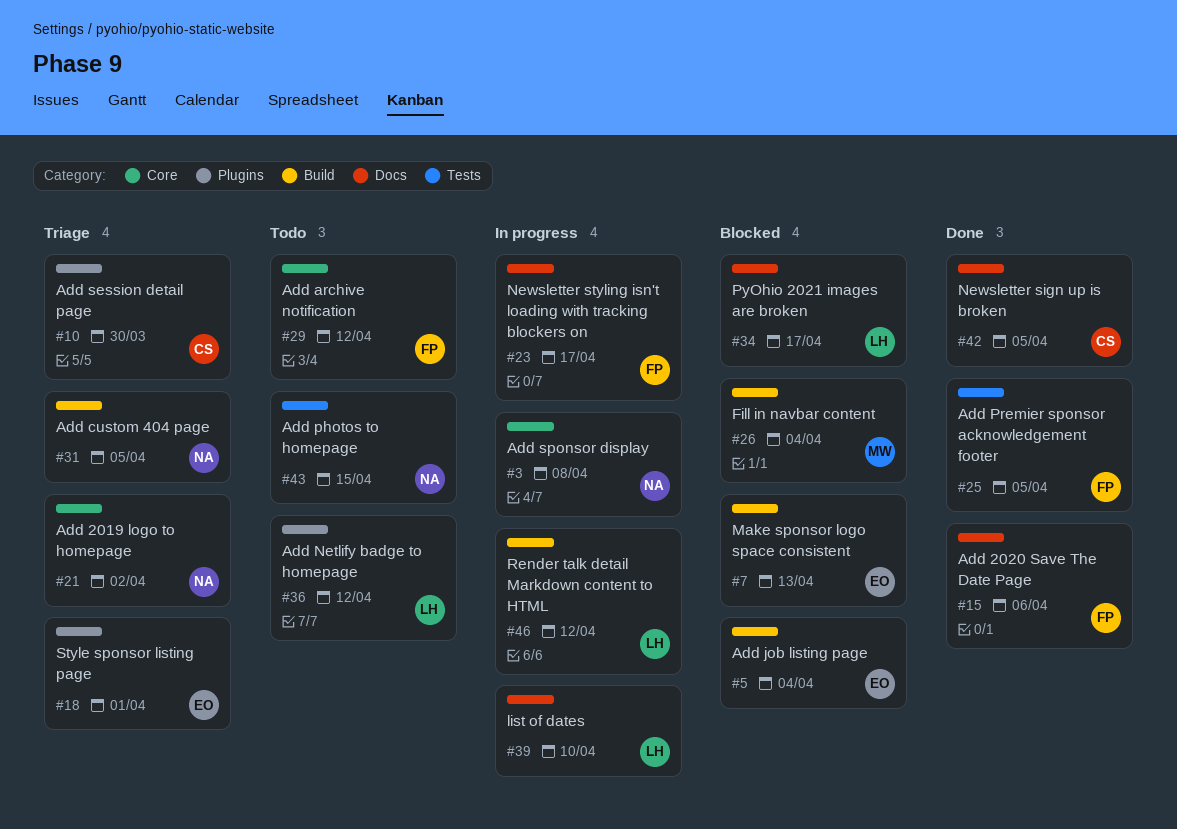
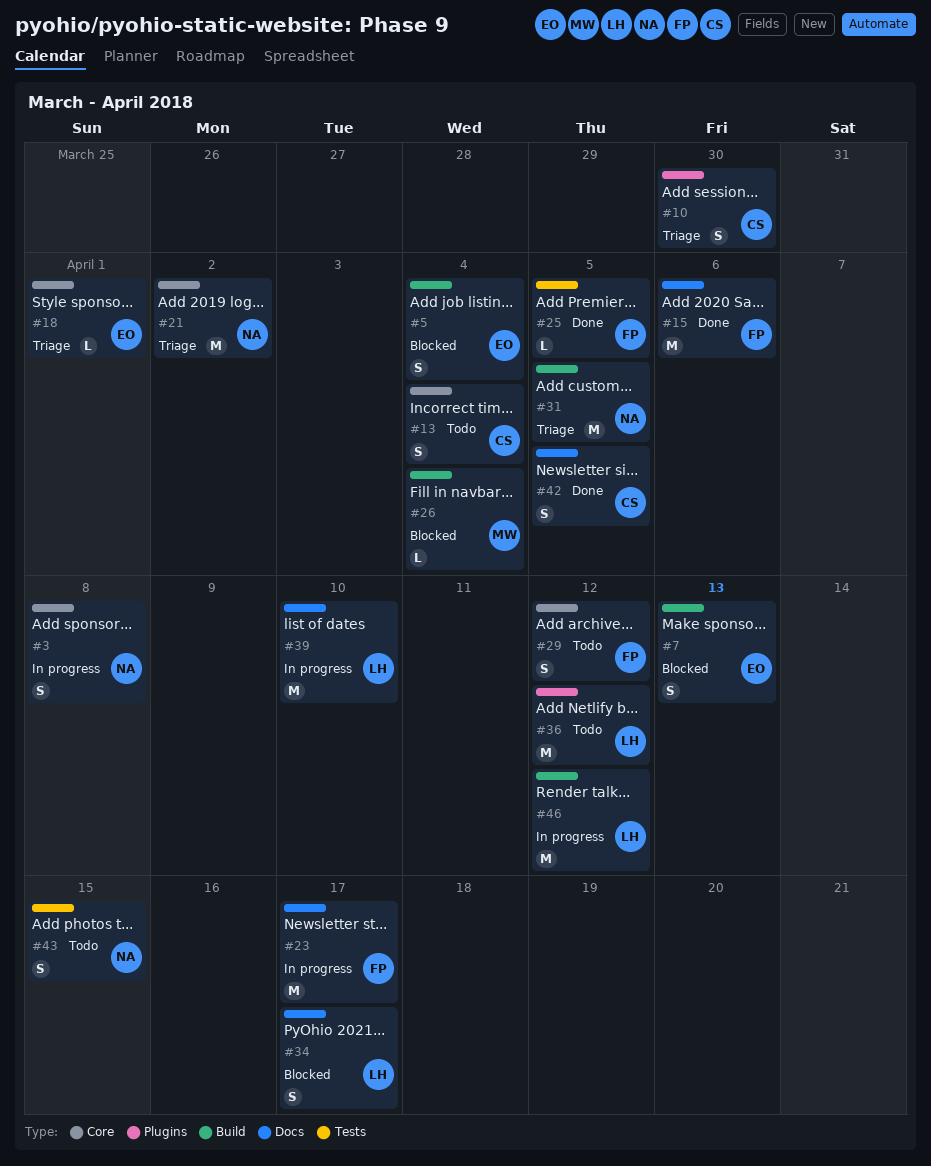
#13: none -> present
#18, label: Plugins -> Core

